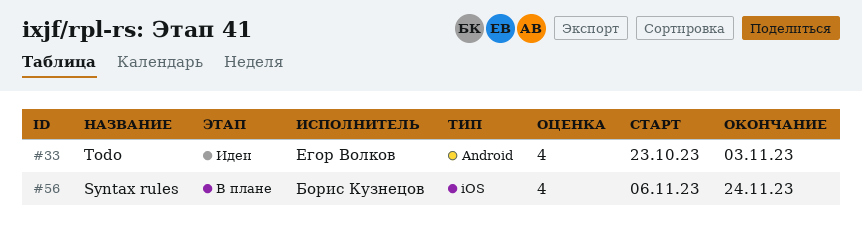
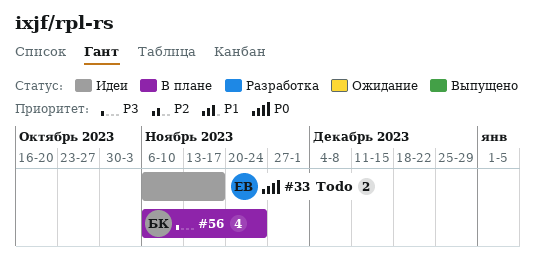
#33, estimate: 4 -> 2
#33, start: Oct 23 -> Nov 6
#33, due: Nov 3 -> Nov 17

